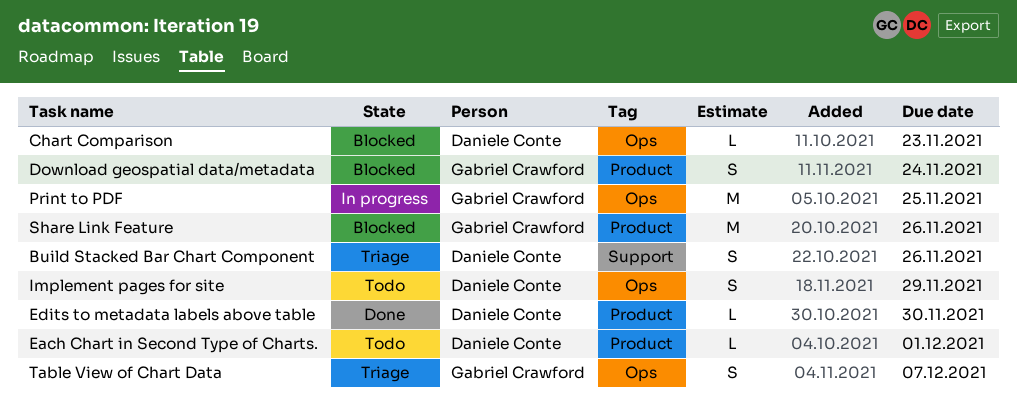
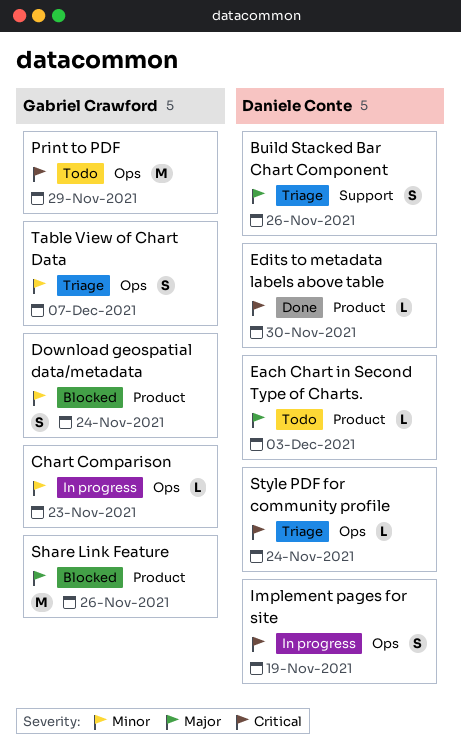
Chart Comparison, status: Blocked -> In progress
Chart Comparison, owner: Daniele Conte -> Gabriel Crawford
Each Chart in Second Type of Charts., due: Dec 1 -> Dec 3
Implement pages for site, status: Todo -> In progress
Implement pages for site, due: Nov 29 -> Nov 19
Print to PDF, status: In progress -> Todo
Print to PDF, due: Nov 25 -> Nov 29
Style PDF for community profile: none -> present

